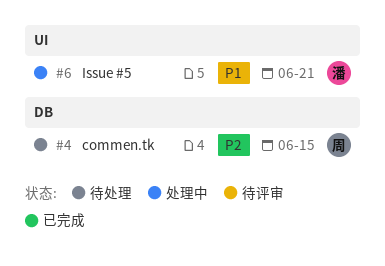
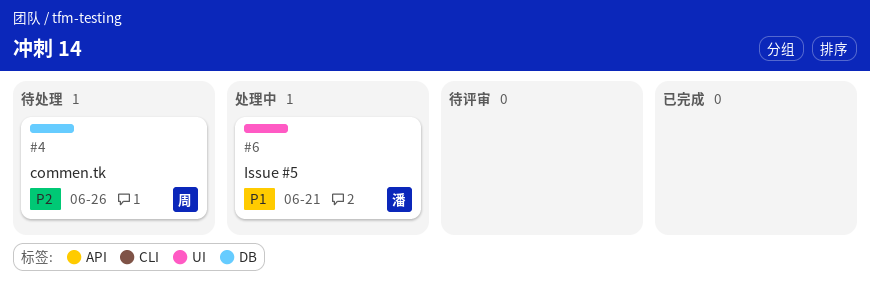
#4, due: Jun 15 -> Jun 26

